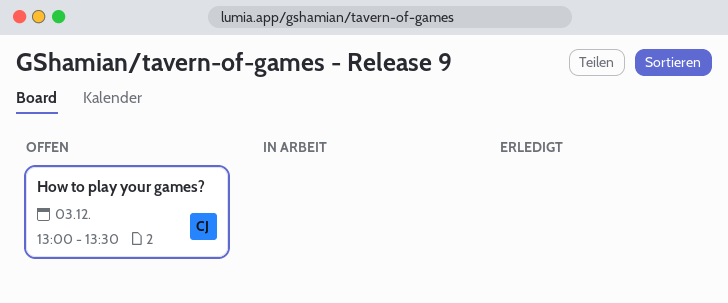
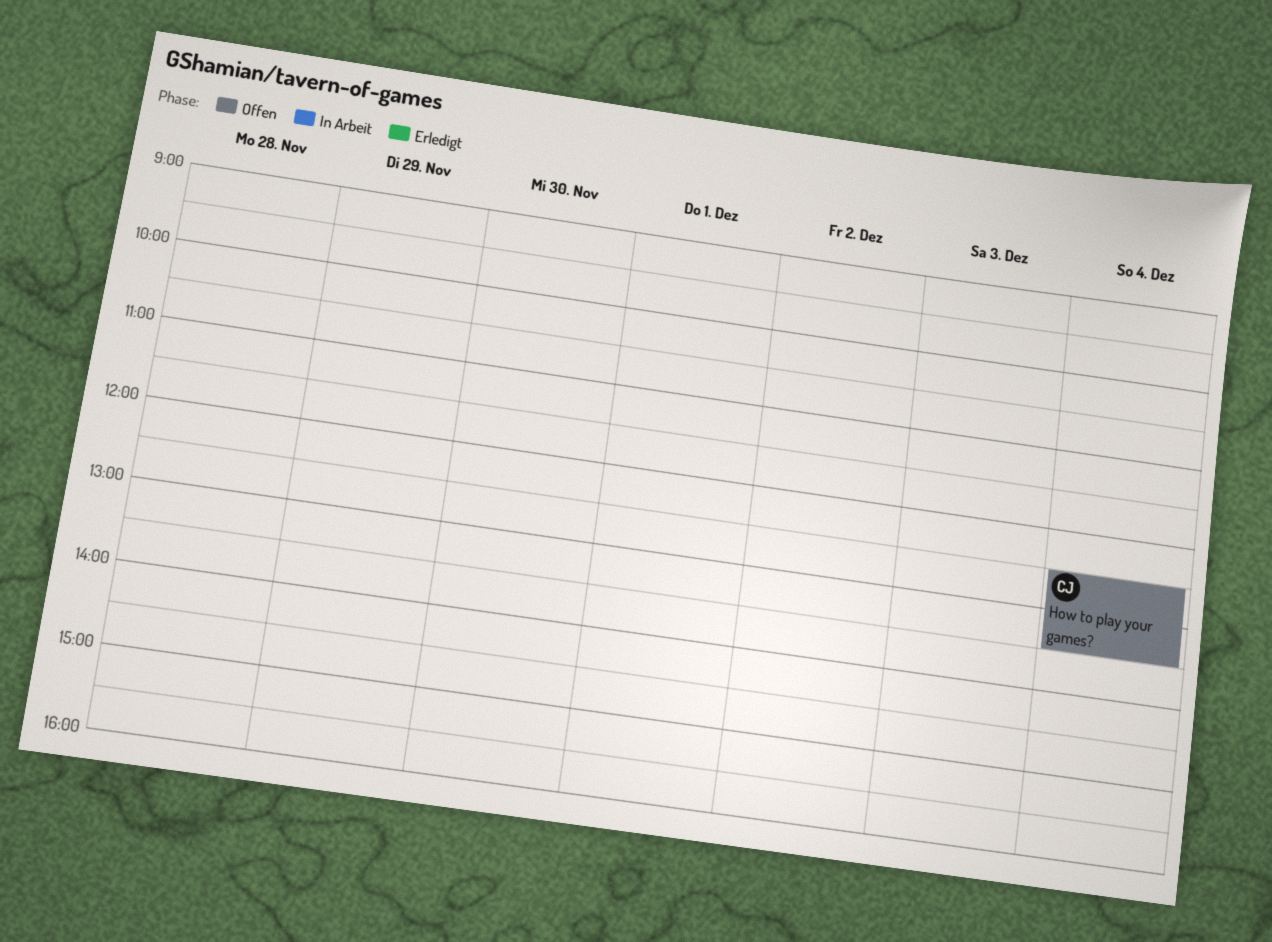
How to play your games?, day: Dec 3 -> Dec 4
How to play your games?, begins: 13:00 -> 12:30

